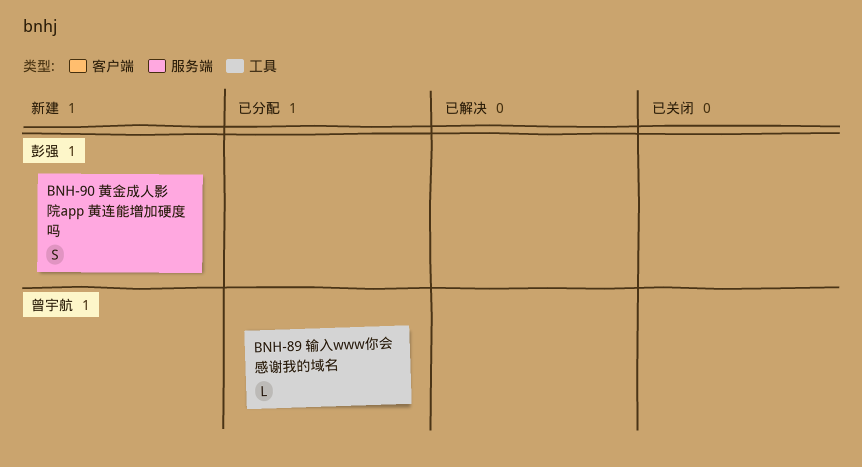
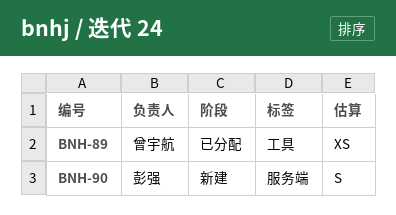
BNH-89, estimate: L -> XS

